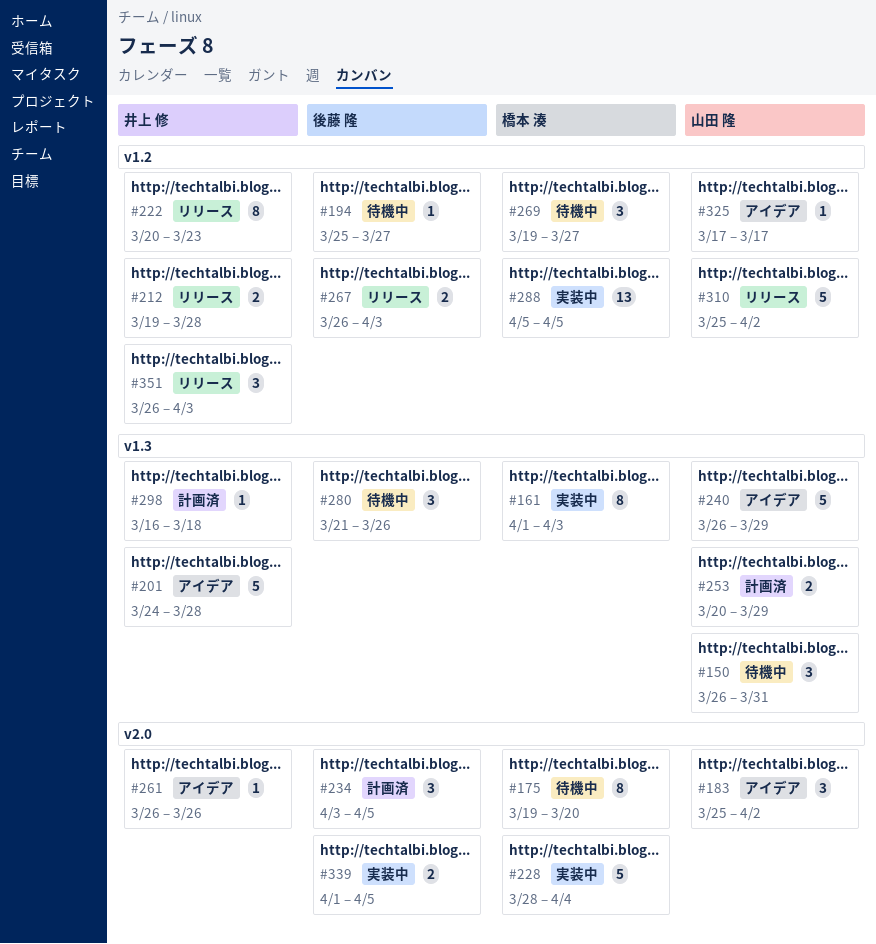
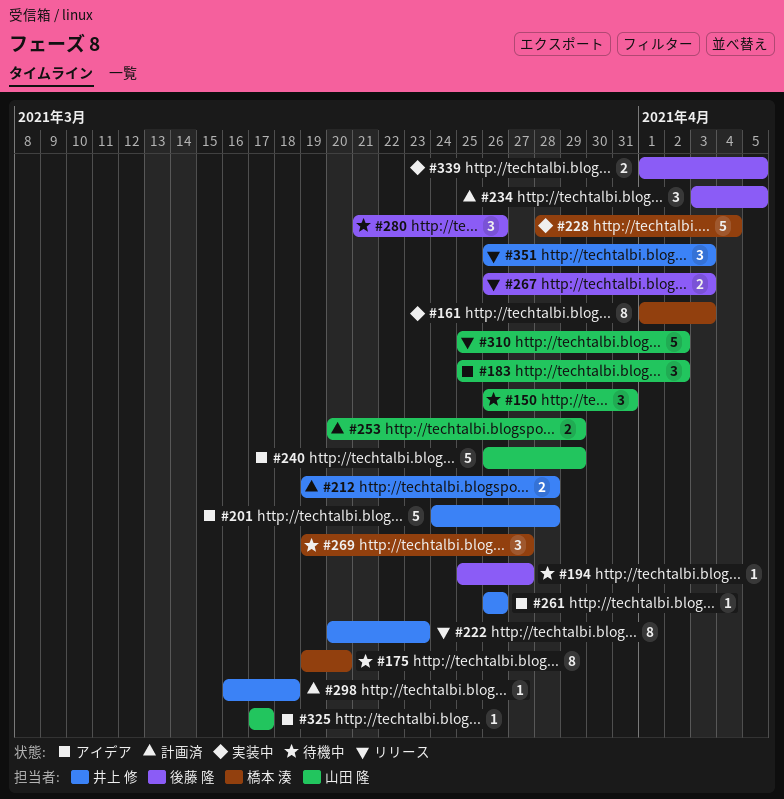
#212, status: リリース -> 計画済
#288: present -> none

